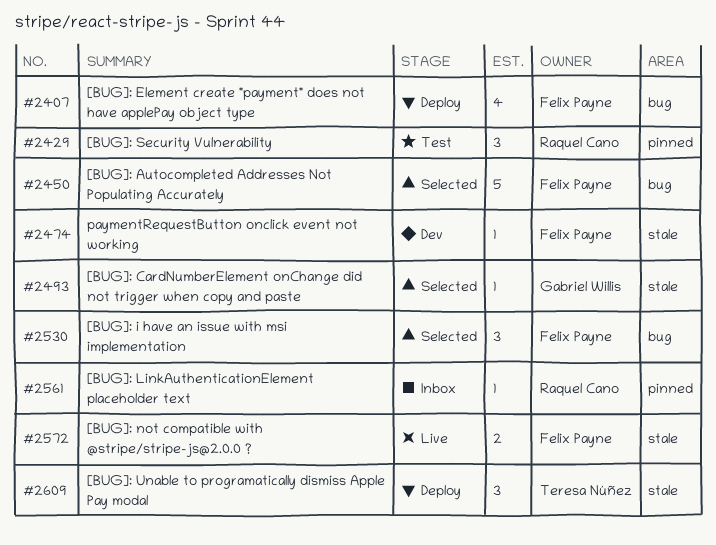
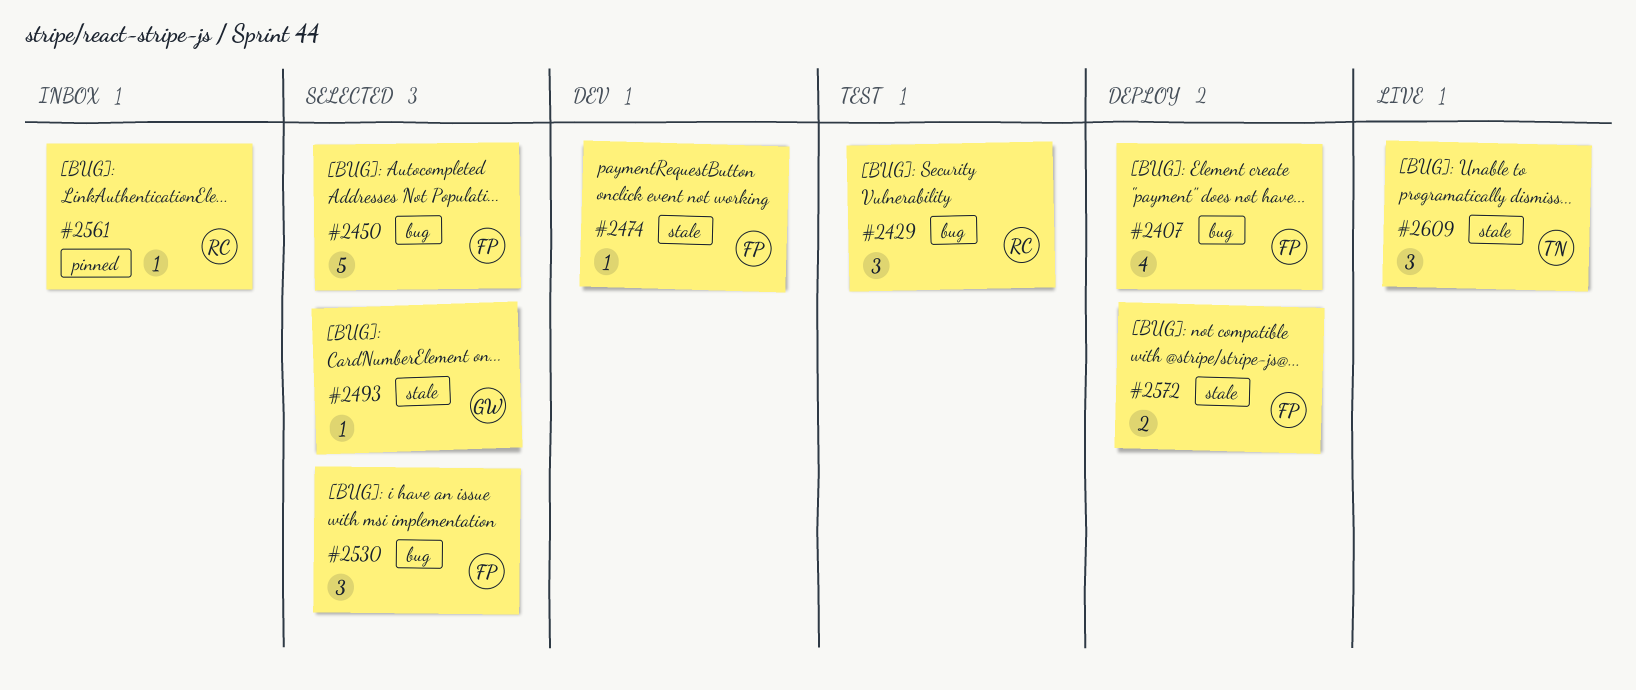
#2429, label: pinned -> bug
#2572, status: Live -> Deploy
#2609, status: Deploy -> Live

